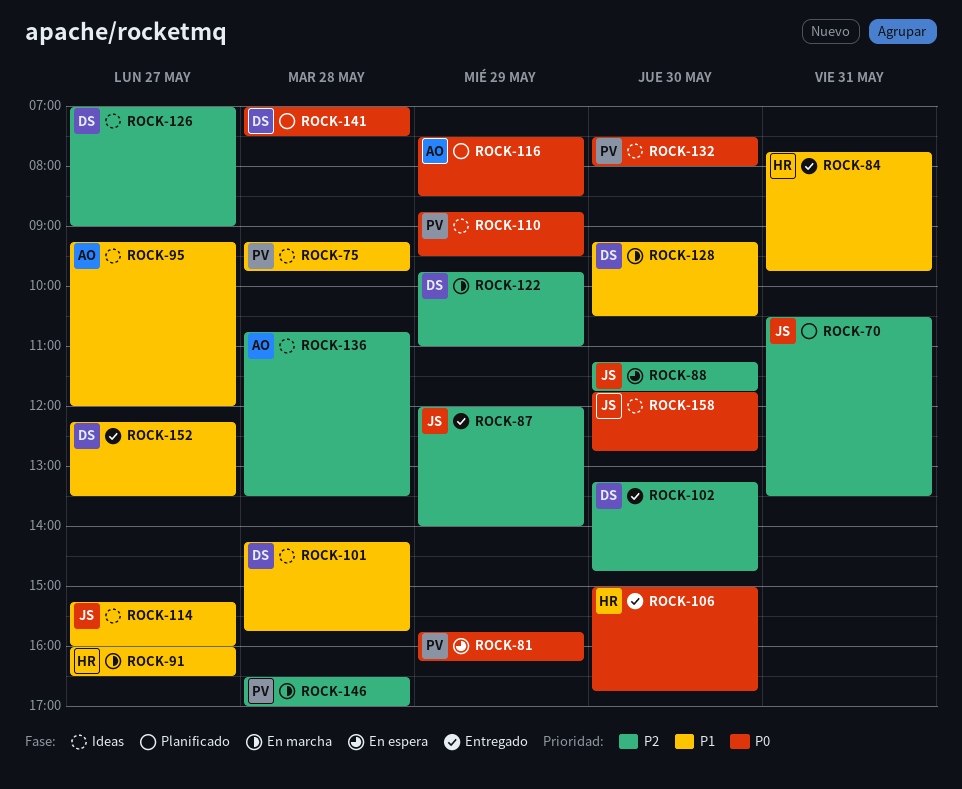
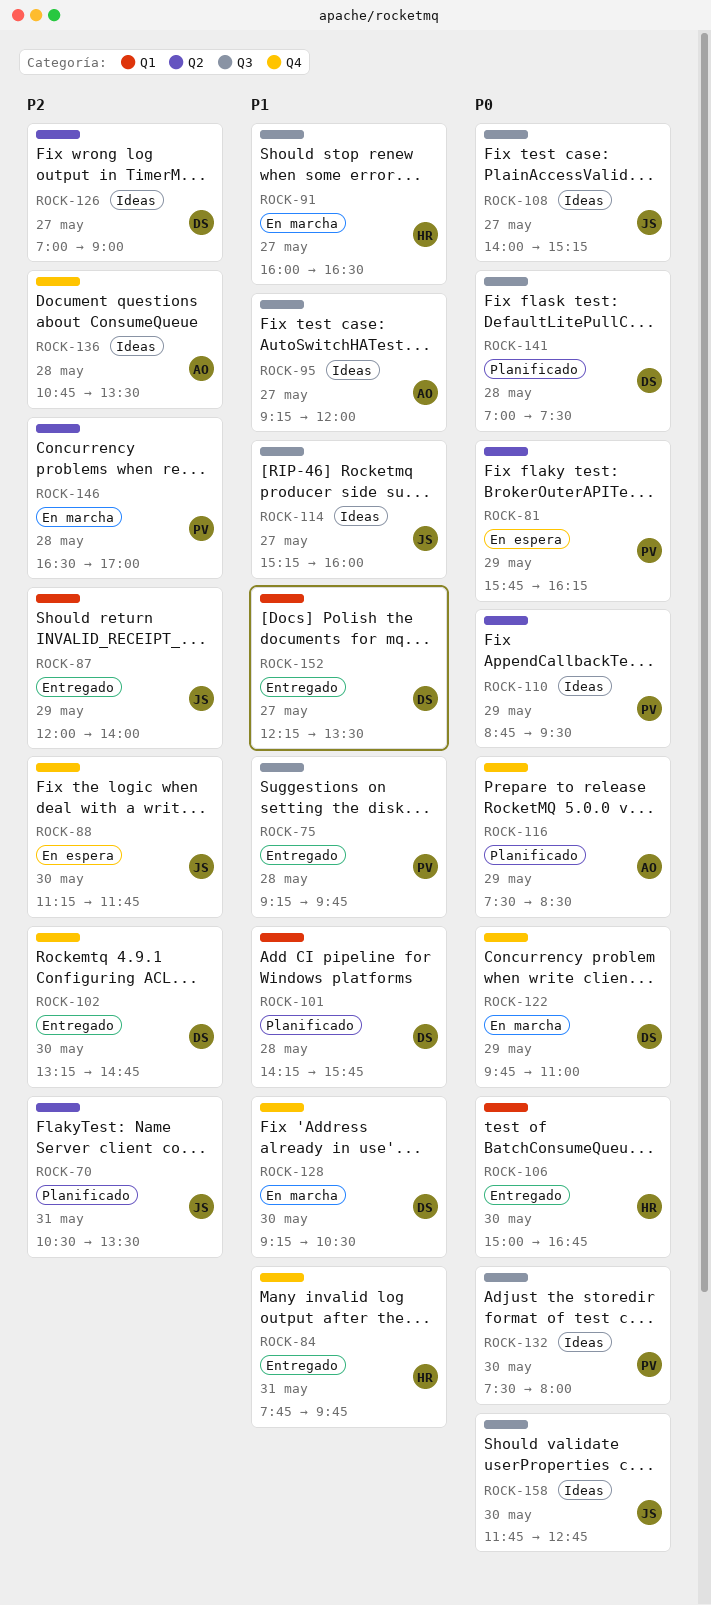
ROCK-75, status: Ideas -> Entregado
ROCK-101, status: Ideas -> Planificado
ROCK-108: none -> present
ROCK-122, priority: P2 -> P0

